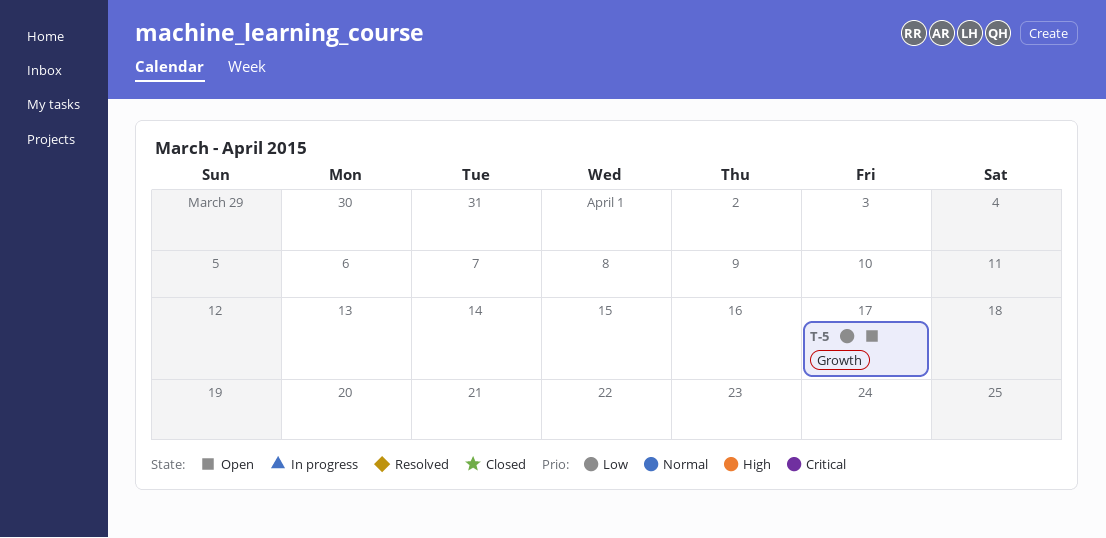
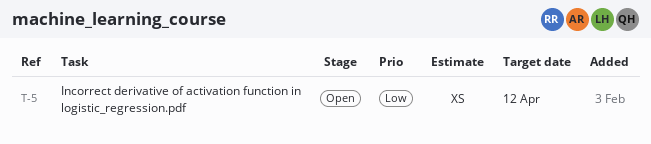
T-5, due: Apr 17 -> Apr 12

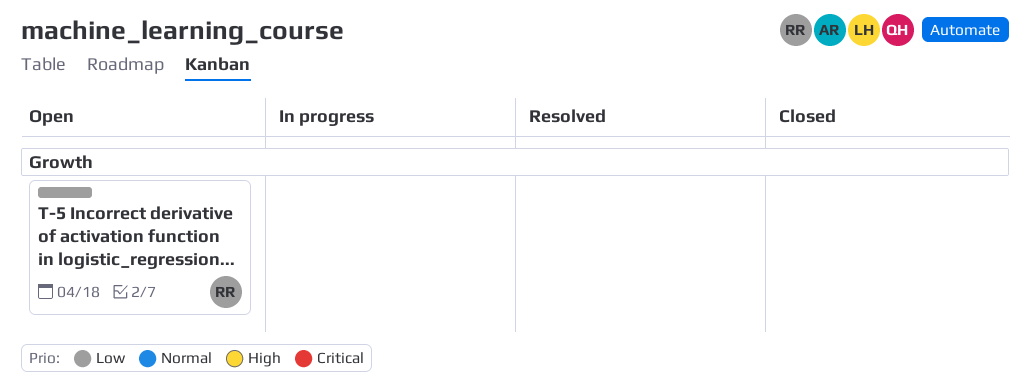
T-5, due: Apr 12 -> Apr 18

